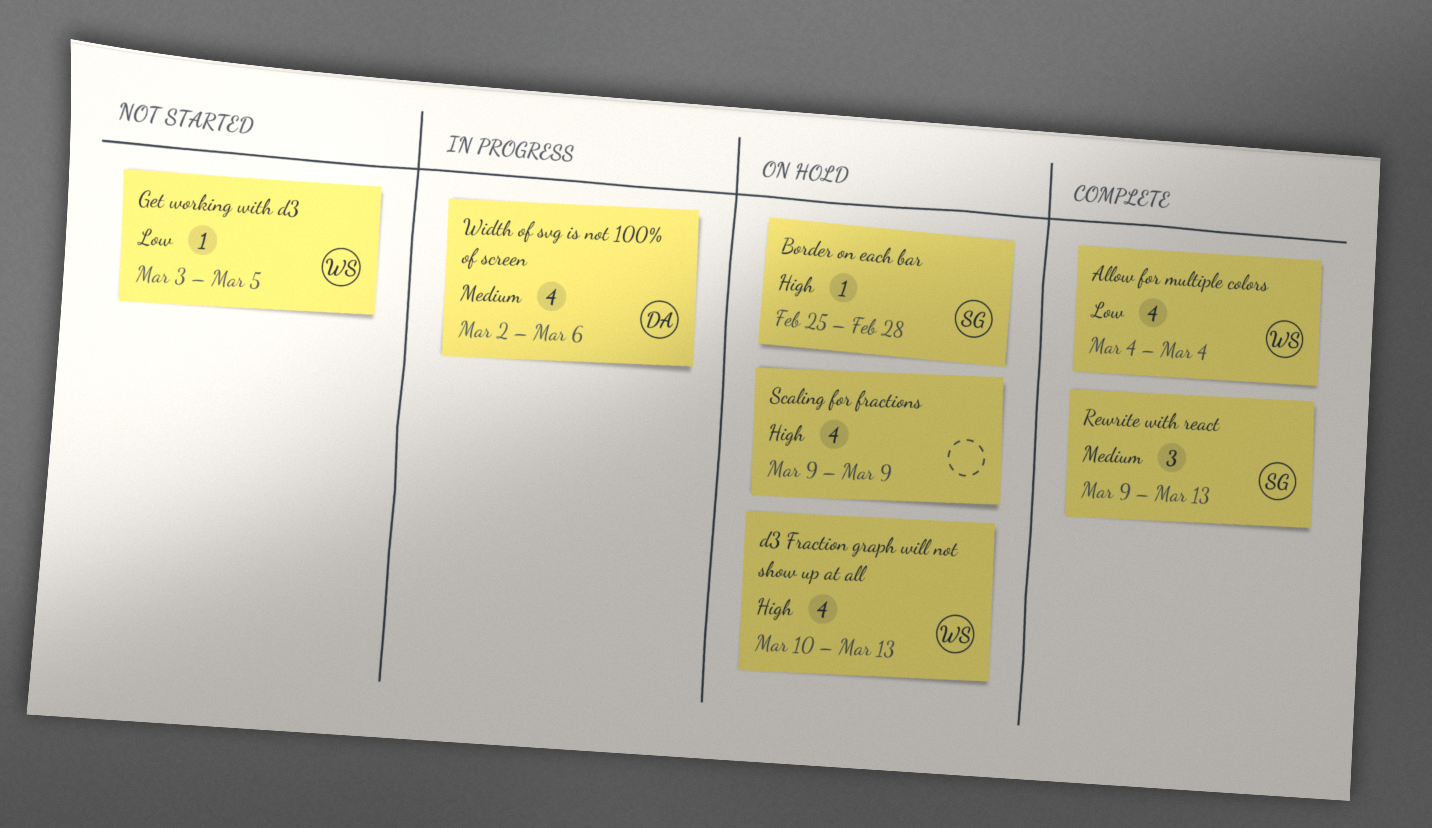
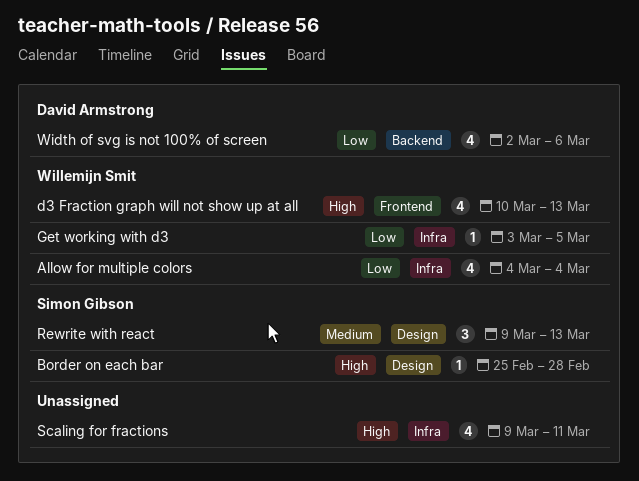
Scaling for fractions, due: Mar 9 -> Mar 11
Width of svg is not 100% of screen, priority: Medium -> Low

